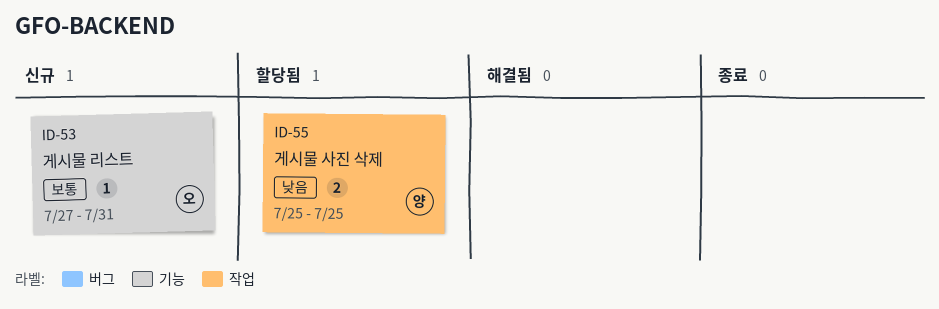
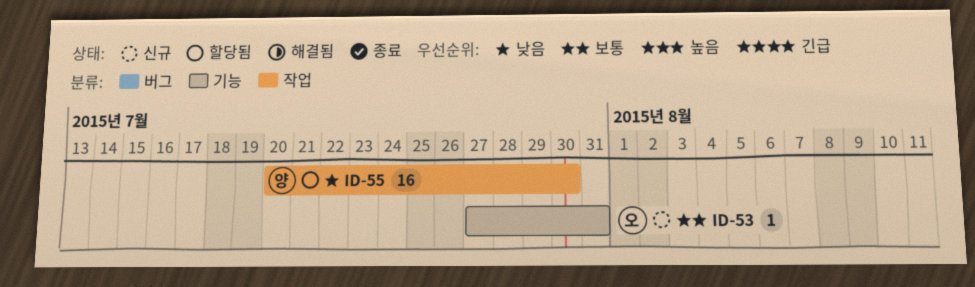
ID-55, estimate: 2 -> 16
ID-55, start: Jul 25 -> Jul 20
ID-55, due: Jul 25 -> Jul 30

